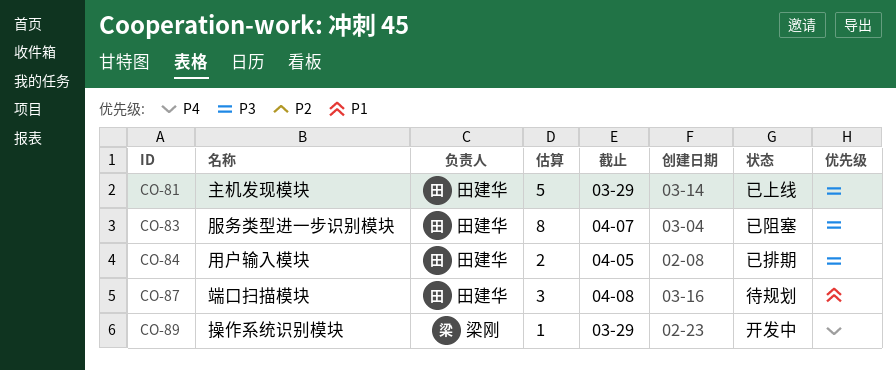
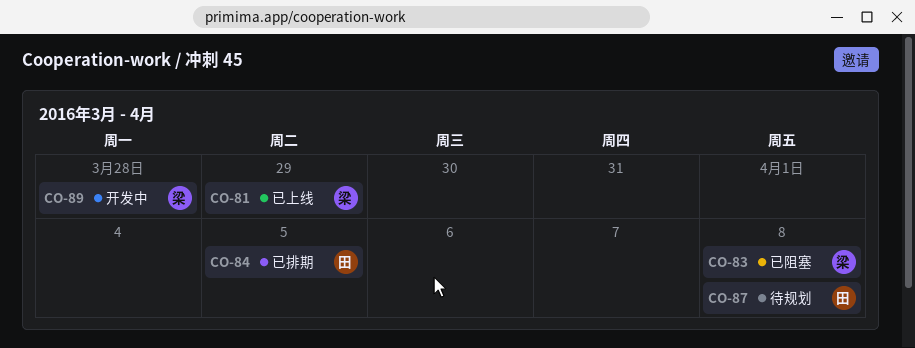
CO-81, owner: 田建华 -> 梁刚
CO-83, owner: 田建华 -> 梁刚
CO-83, due: Apr 7 -> Apr 8
CO-89, due: Mar 29 -> Mar 28

